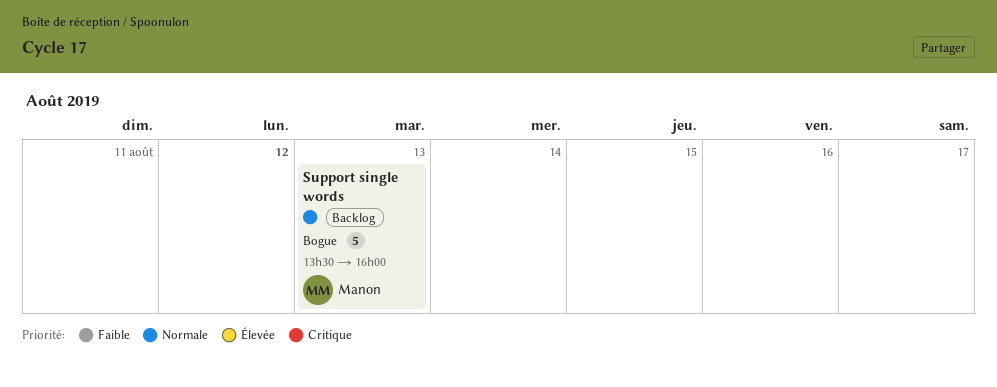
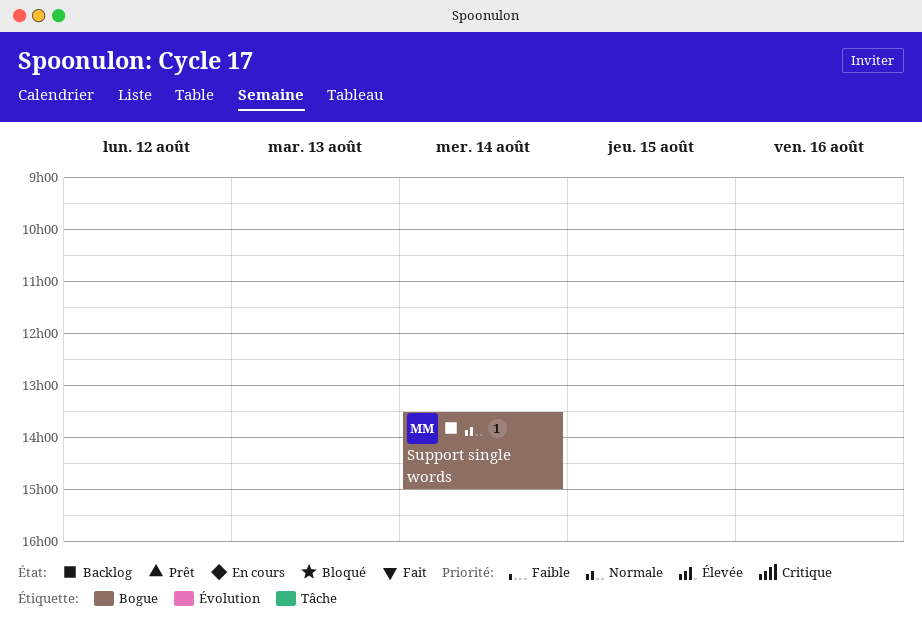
Support single words, estimate: 5 -> 1
Support single words, day: Aug 13 -> Aug 14
Support single words, ends: 16:00 -> 15:00

